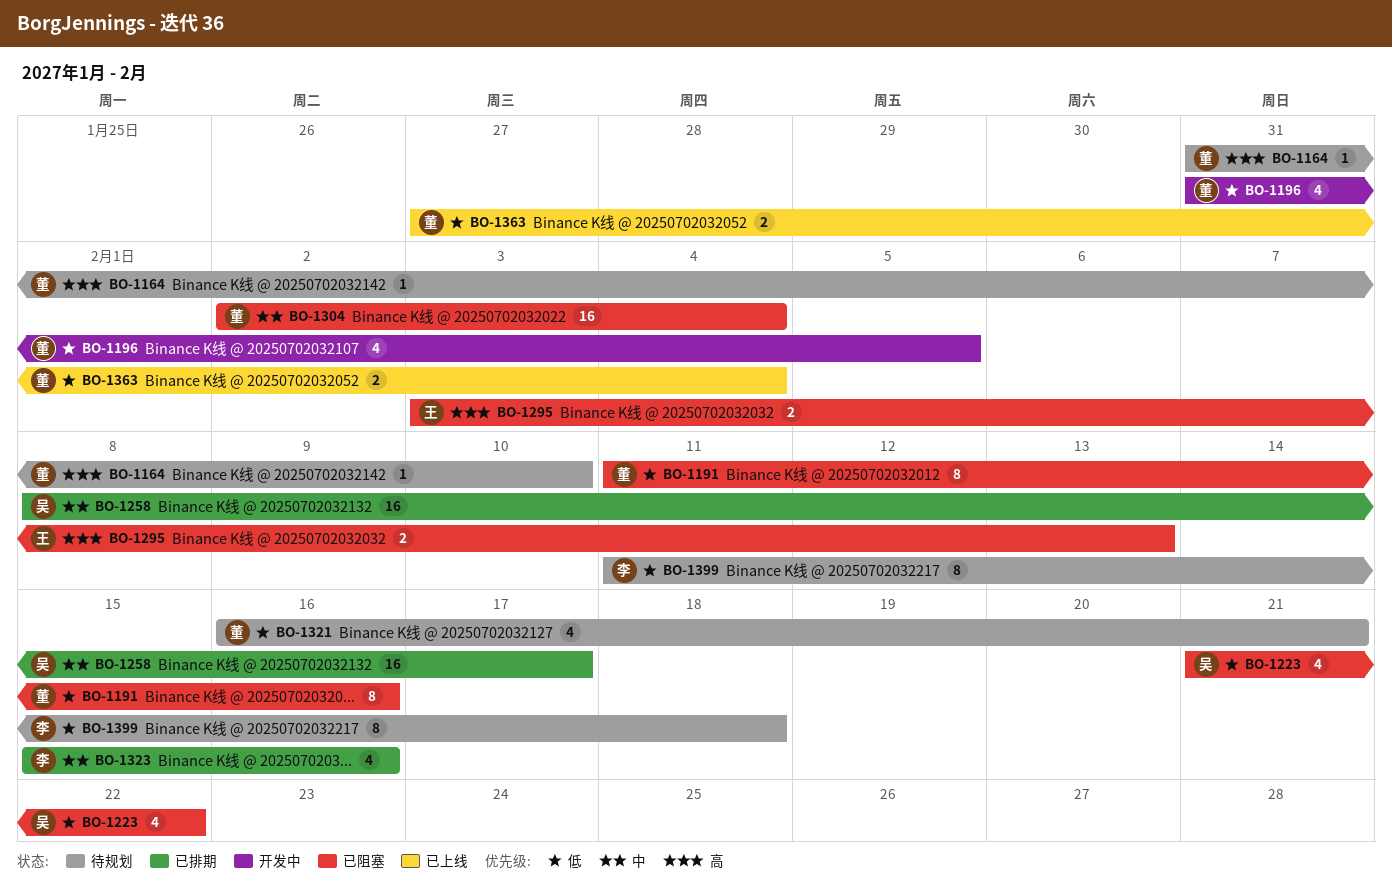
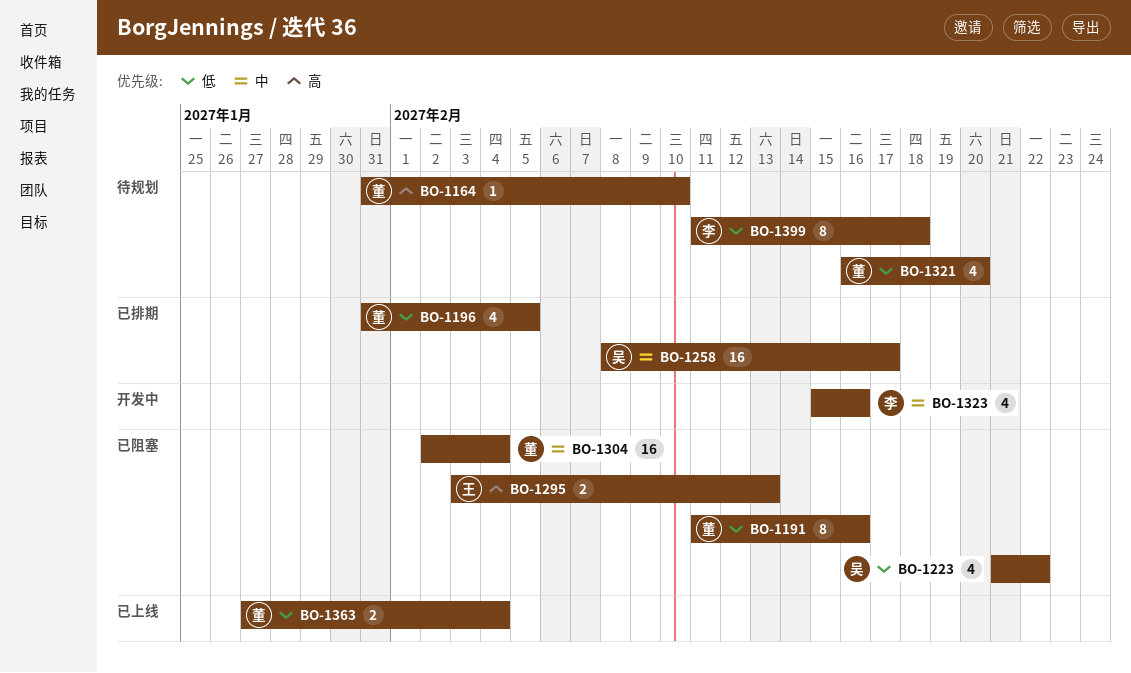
BO-1196, status: 开发中 -> 已排期
BO-1321, due: Feb 21 -> Feb 20
BO-1323, status: 已排期 -> 开发中

